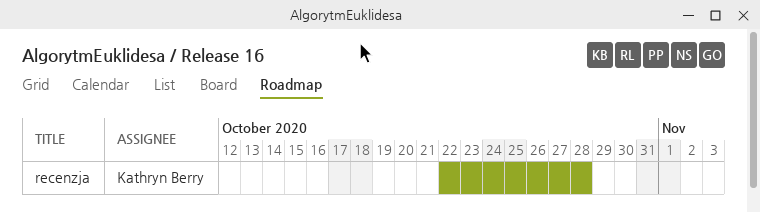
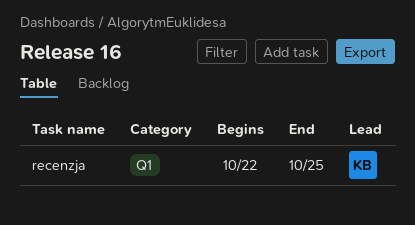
recenzja, due: Oct 28 -> Oct 25

